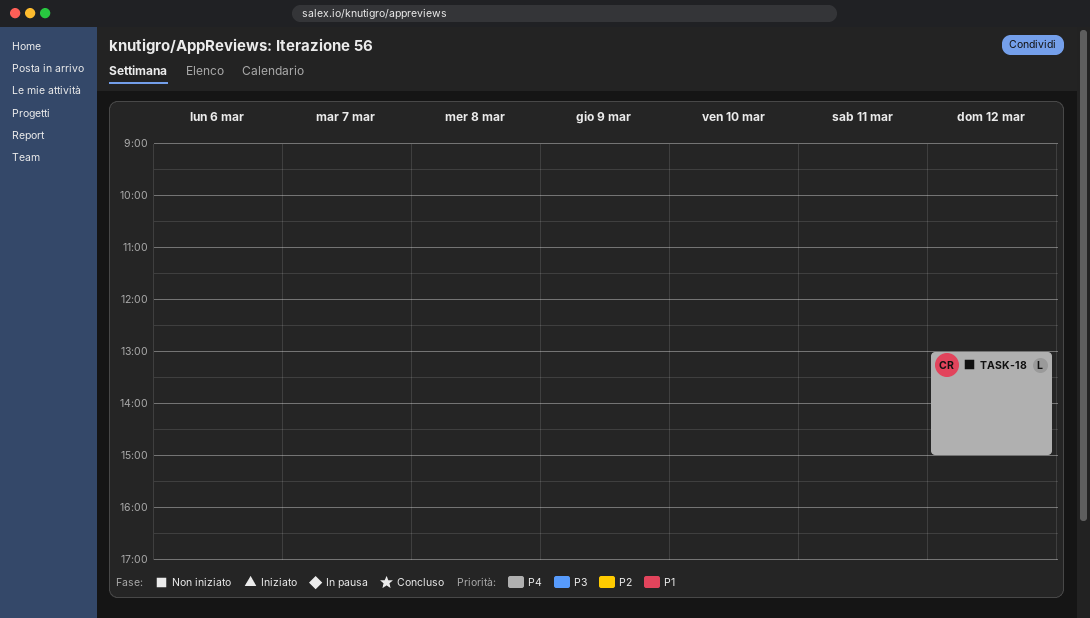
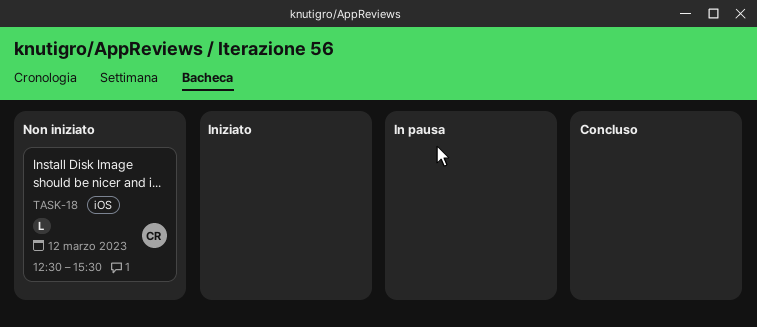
TASK-18, begins: 13:00 -> 12:30
TASK-18, ends: 15:00 -> 15:30

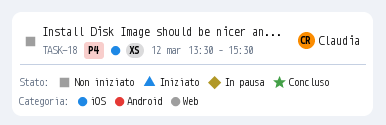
TASK-18, estimate: L -> XS
TASK-18, begins: 12:30 -> 13:30

